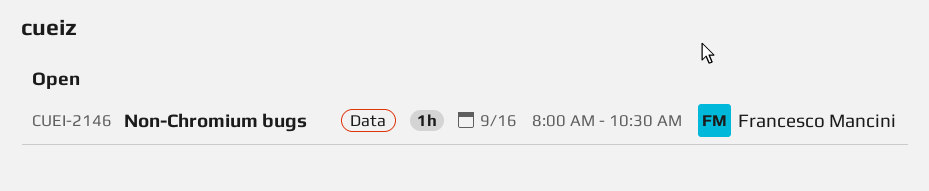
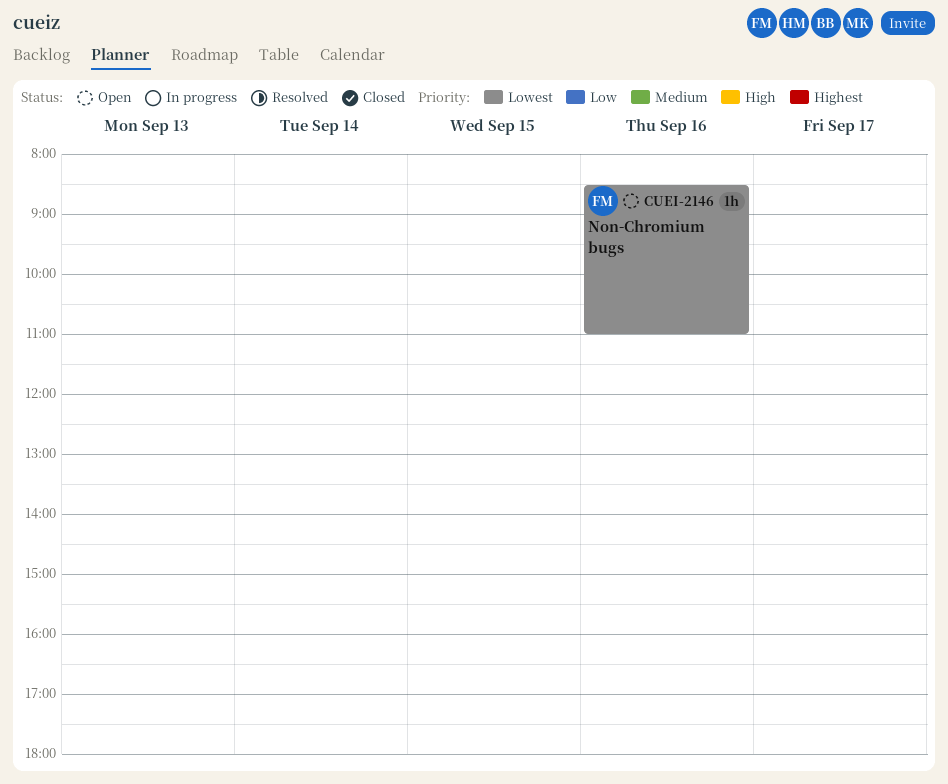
CUEI-2146, begins: 08:00 -> 08:30
CUEI-2146, ends: 10:30 -> 11:00

